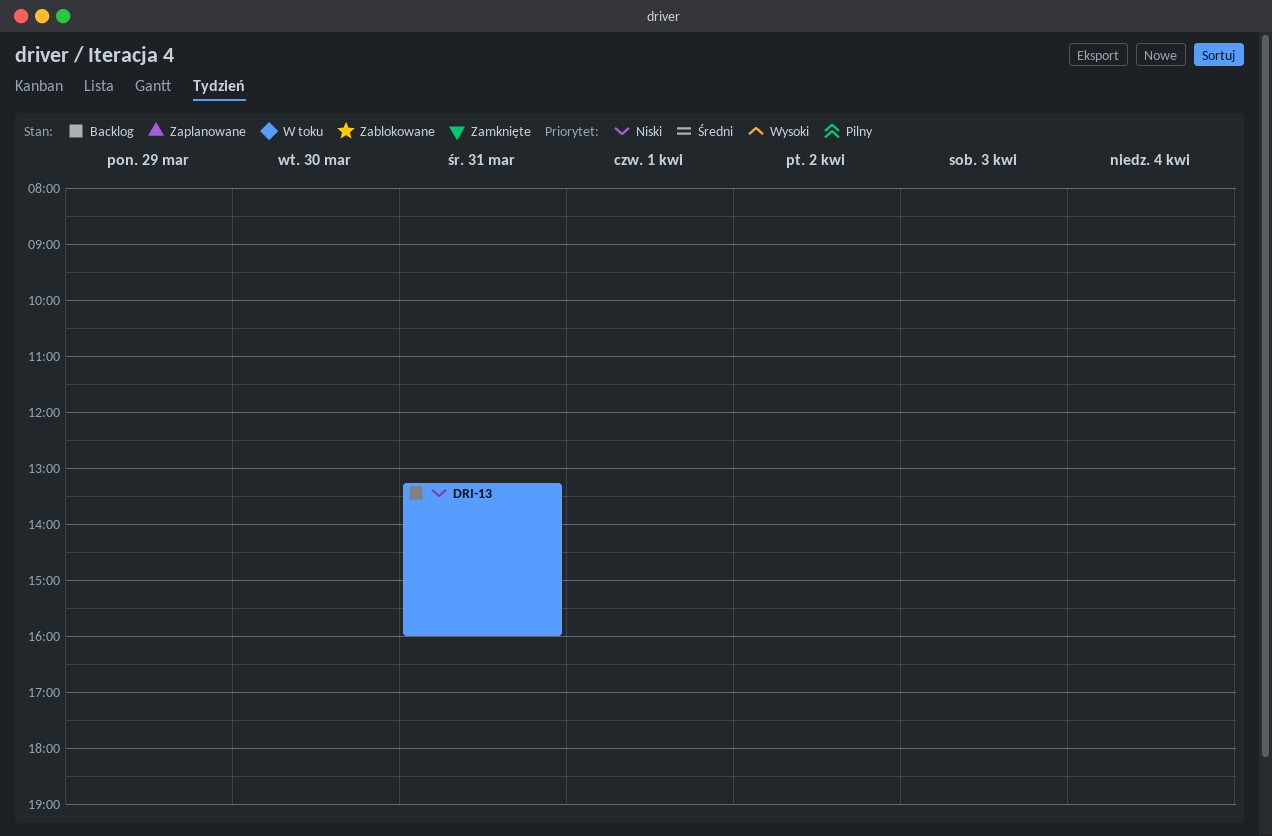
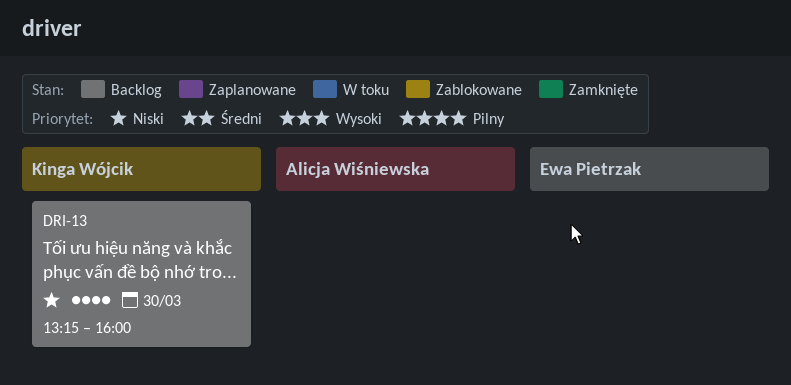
DRI-13, day: Mar 31 -> Mar 30

